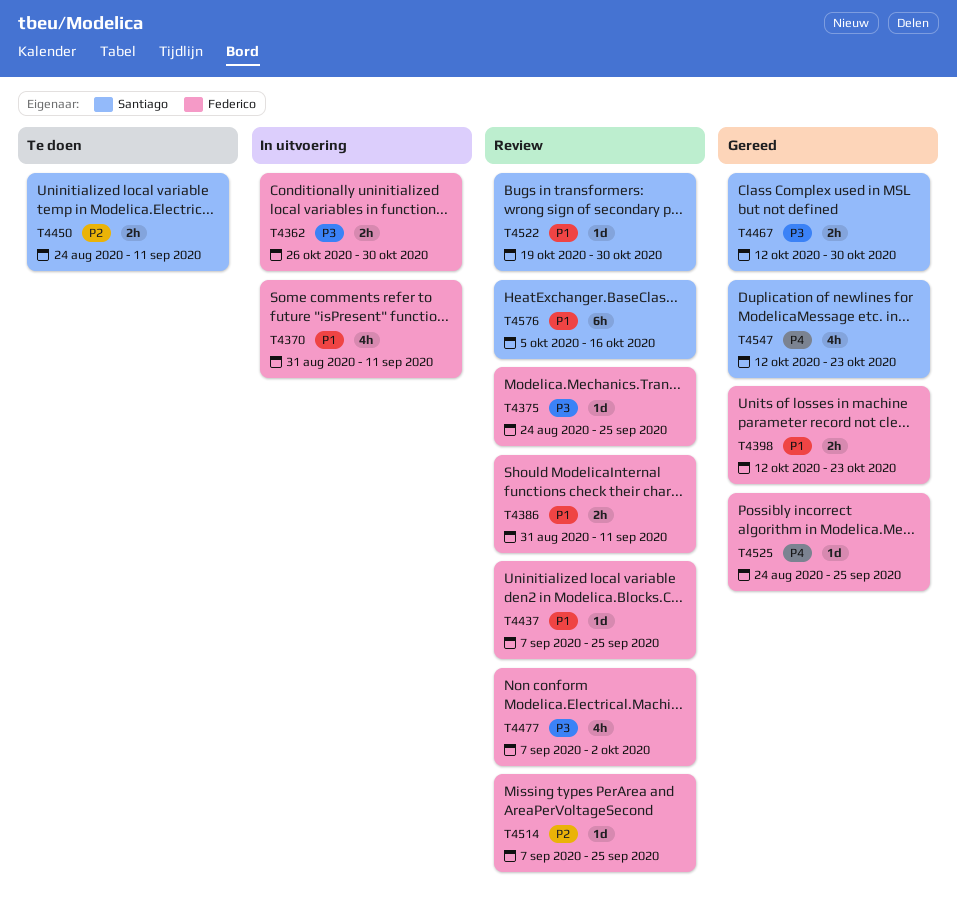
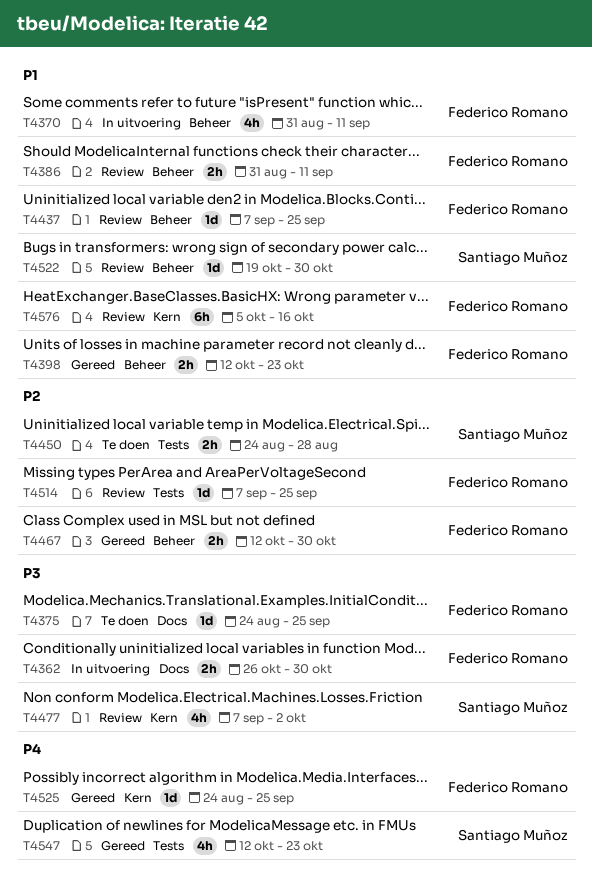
T4375, status: Review -> Te doen
T4450, due: Sep 11 -> Aug 28
T4467, owner: Santiago Muñoz -> Federico Romano
T4467, priority: P3 -> P2
T4477, owner: Federico Romano -> Santiago Muñoz
T4576, owner: Santiago Muñoz -> Federico Romano

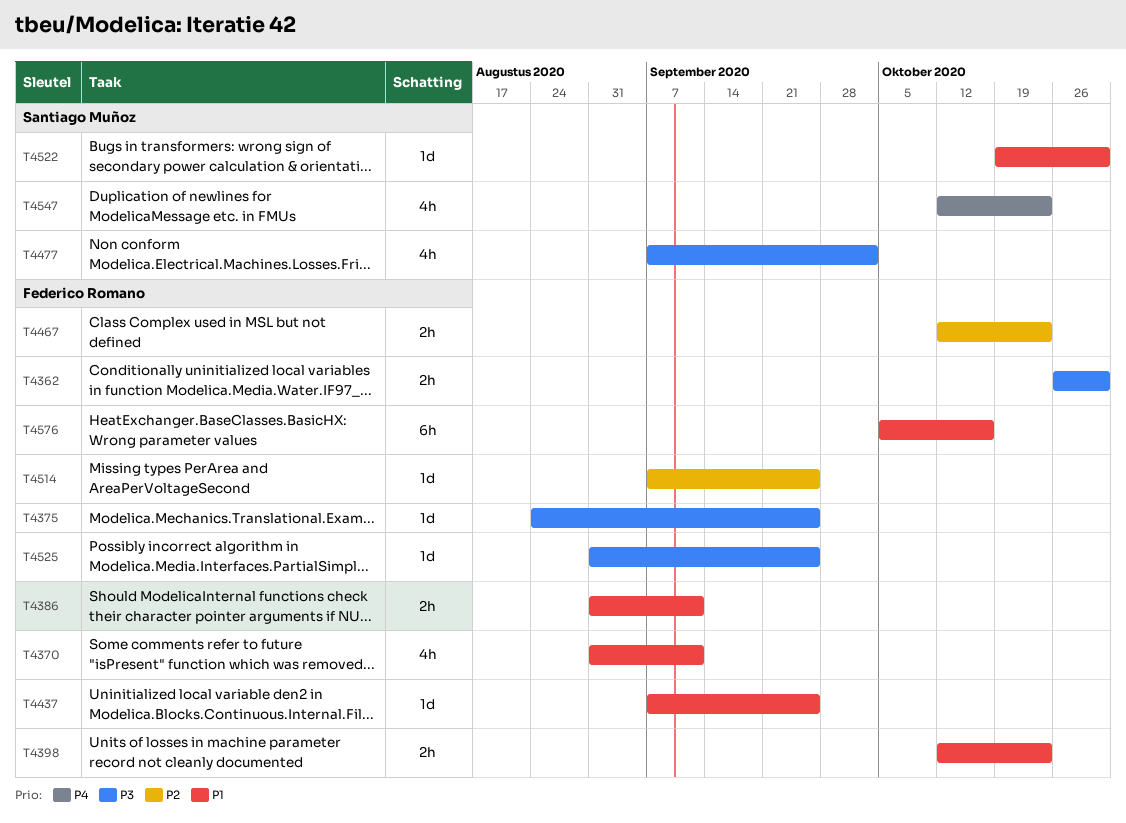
T4450: present -> none
T4467, due: Oct 30 -> Oct 23
T4525, priority: P4 -> P3
T4525, start: Aug 24 -> Aug 31

